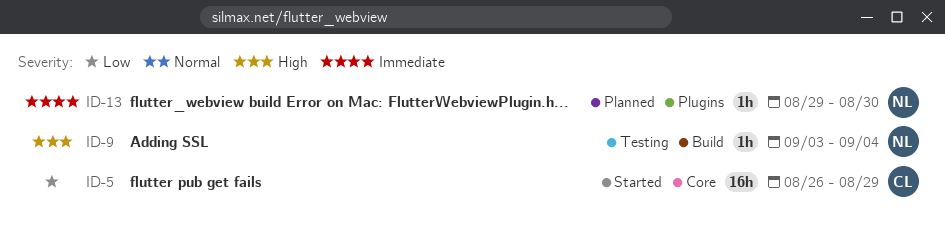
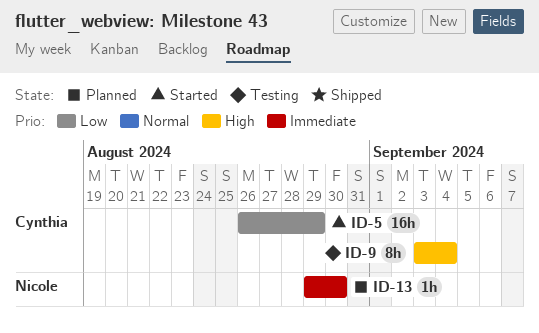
ID-9, owner: Nicole -> Cynthia
ID-9, estimate: 1h -> 8h

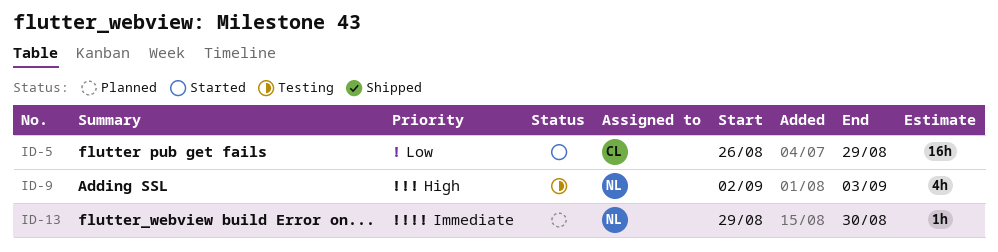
ID-9, owner: Cynthia -> Nicole
ID-9, estimate: 8h -> 4h
ID-9, start: Sep 3 -> Sep 2
ID-9, due: Sep 4 -> Sep 3

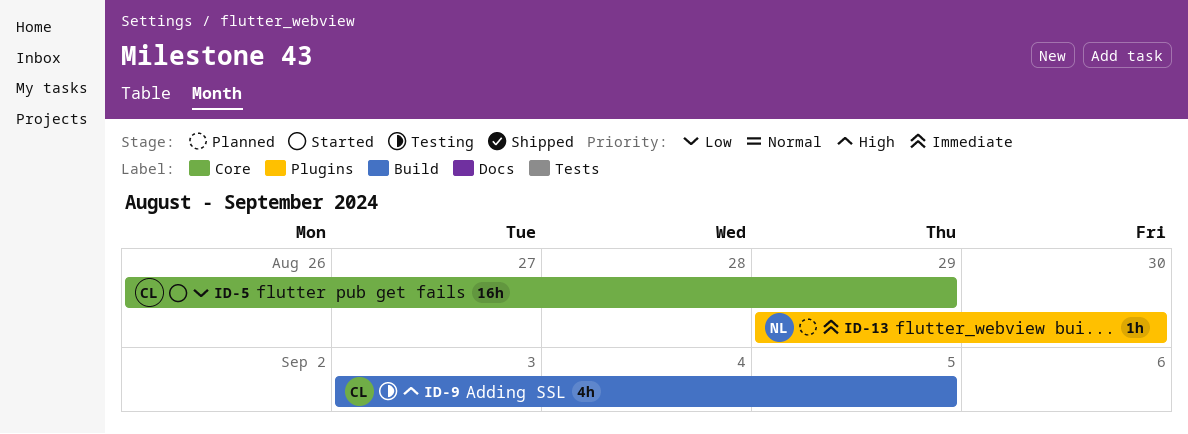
ID-9, owner: NL -> CL
ID-9, start: Sep 2 -> Sep 3
ID-9, due: Sep 3 -> Sep 5

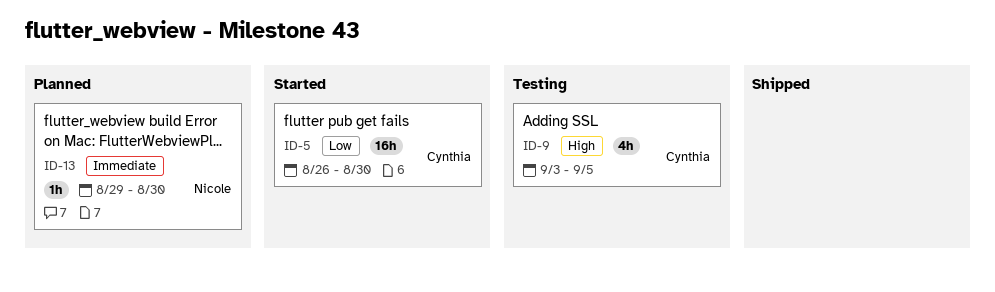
ID-5, due: Aug 29 -> Aug 30

